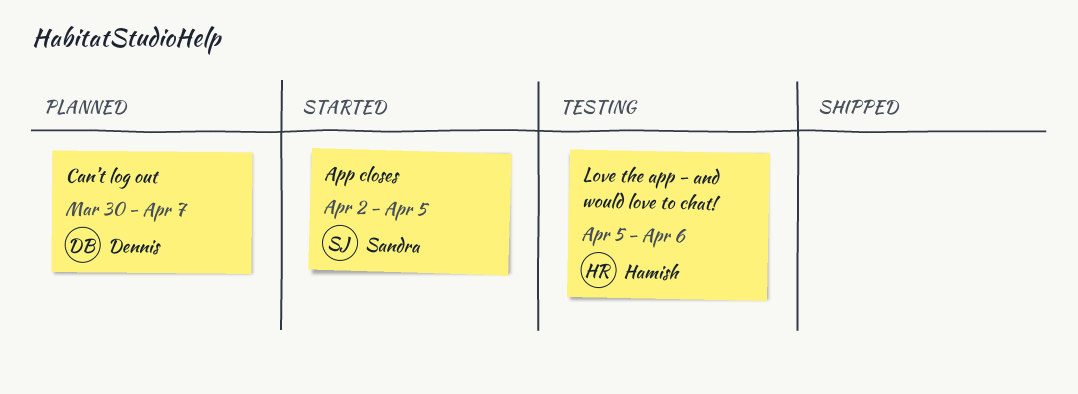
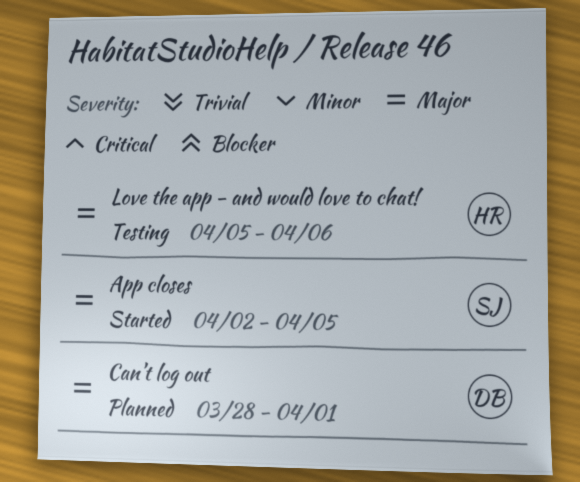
Can’t log out, start: Mar 30 -> Mar 28
Can’t log out, due: Apr 7 -> Apr 1

